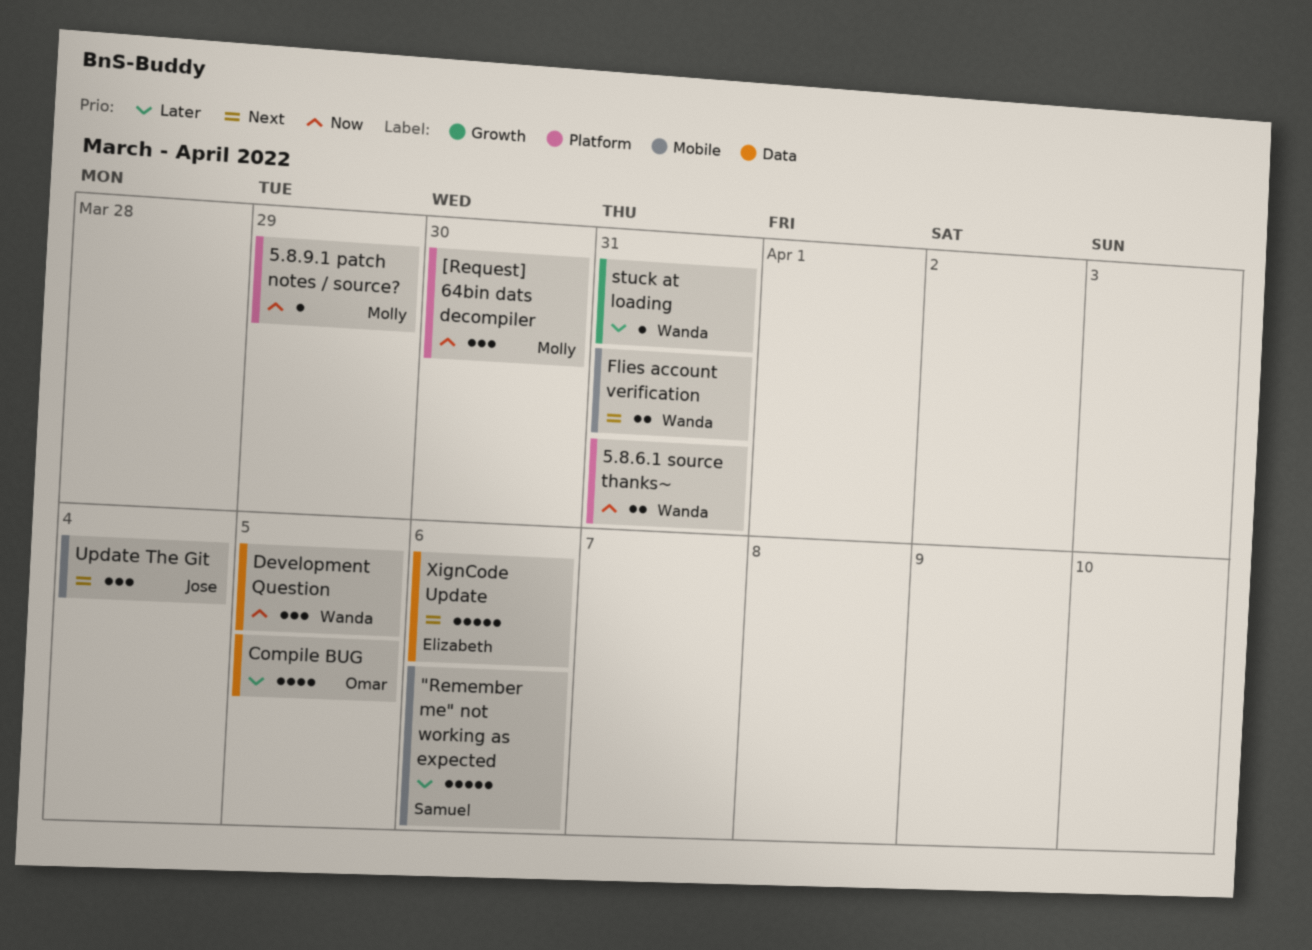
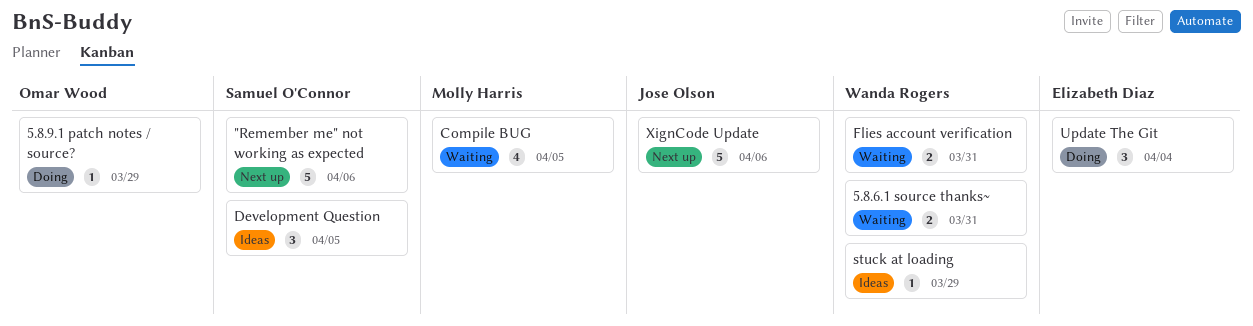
5.8.9.1 patch notes / source?, owner: Molly Harris -> Omar Wood
[Request] 64bin dats decompiler: present -> none
Compile BUG, owner: Omar Wood -> Molly Harris
Development Question, owner: Wanda Rogers -> Samuel O'Connor
stuck at loading, due: Mar 31 -> Mar 29
Update The Git, owner: Jose Olson -> Elizabeth Diaz
XignCode Update, owner: Elizabeth Diaz -> Jose Olson

